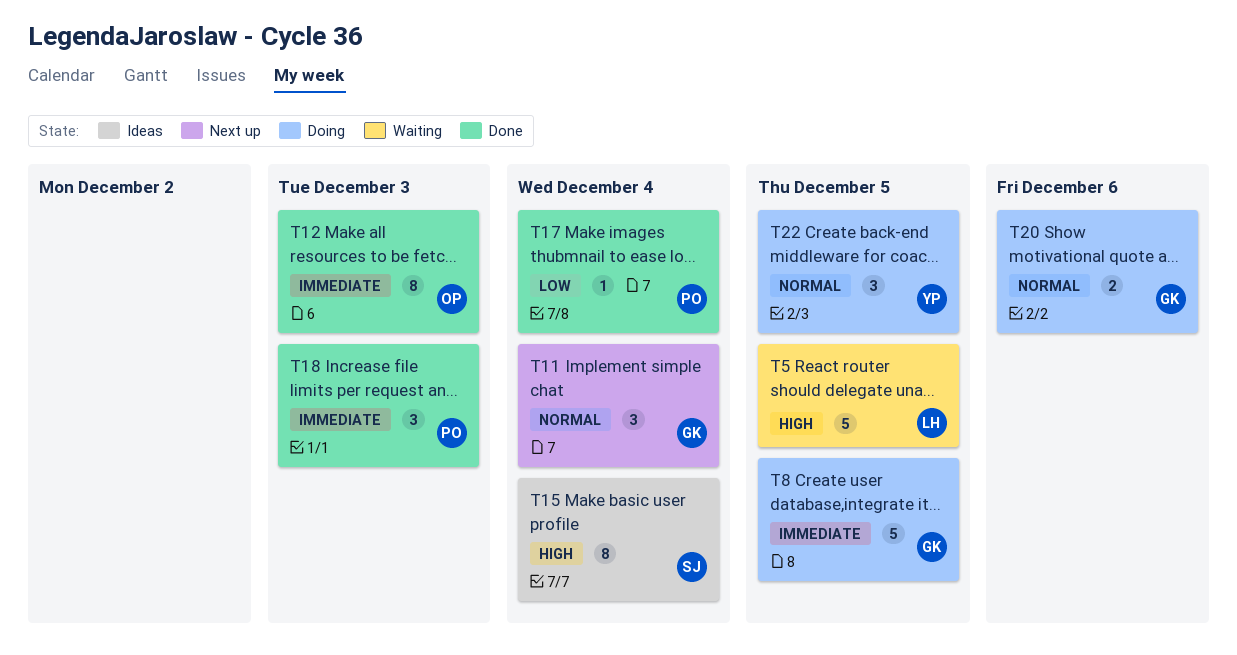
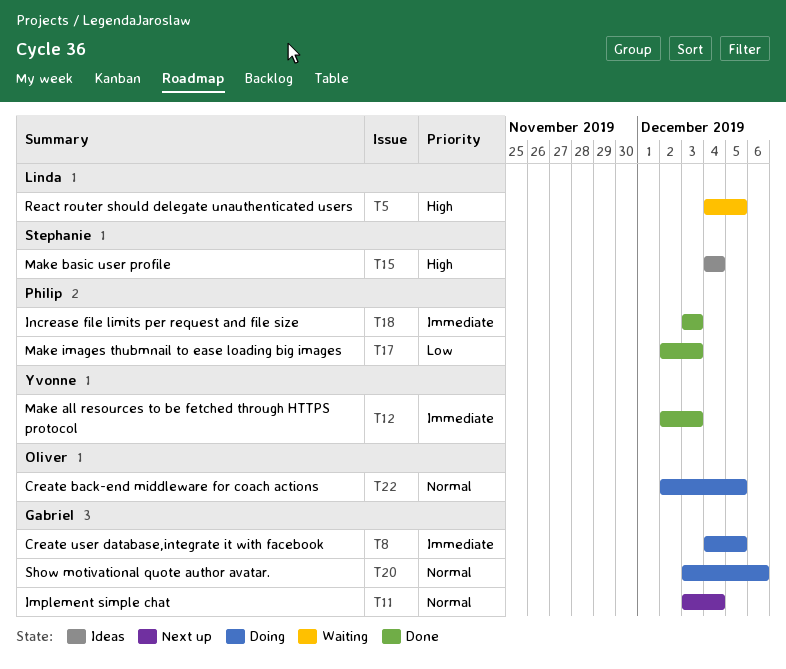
T12, owner: Oliver -> Yvonne
T17, due: Dec 4 -> Dec 3
T22, owner: Yvonne -> Oliver

